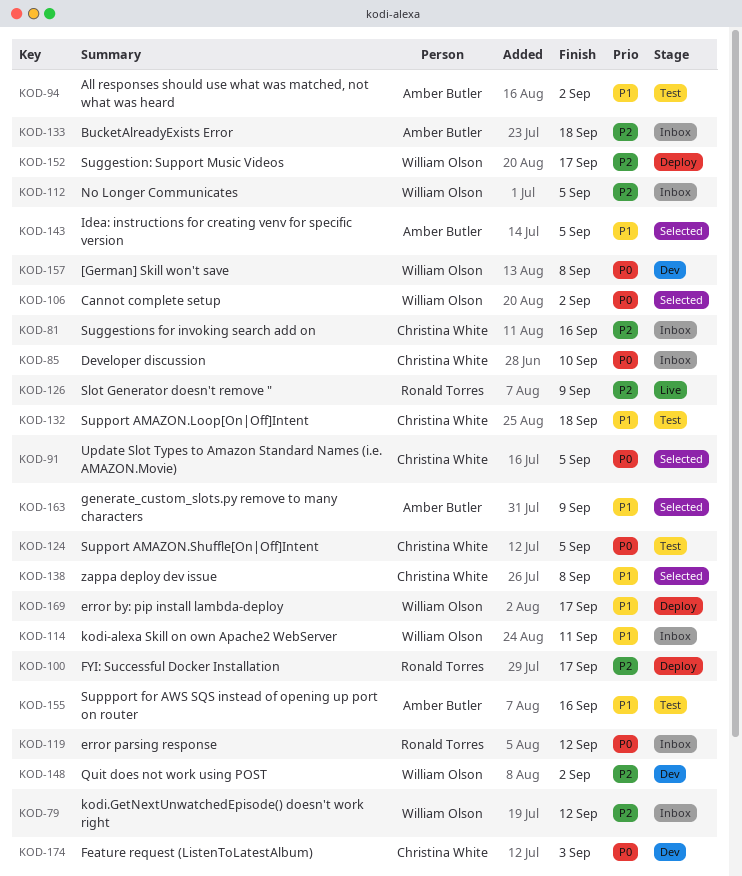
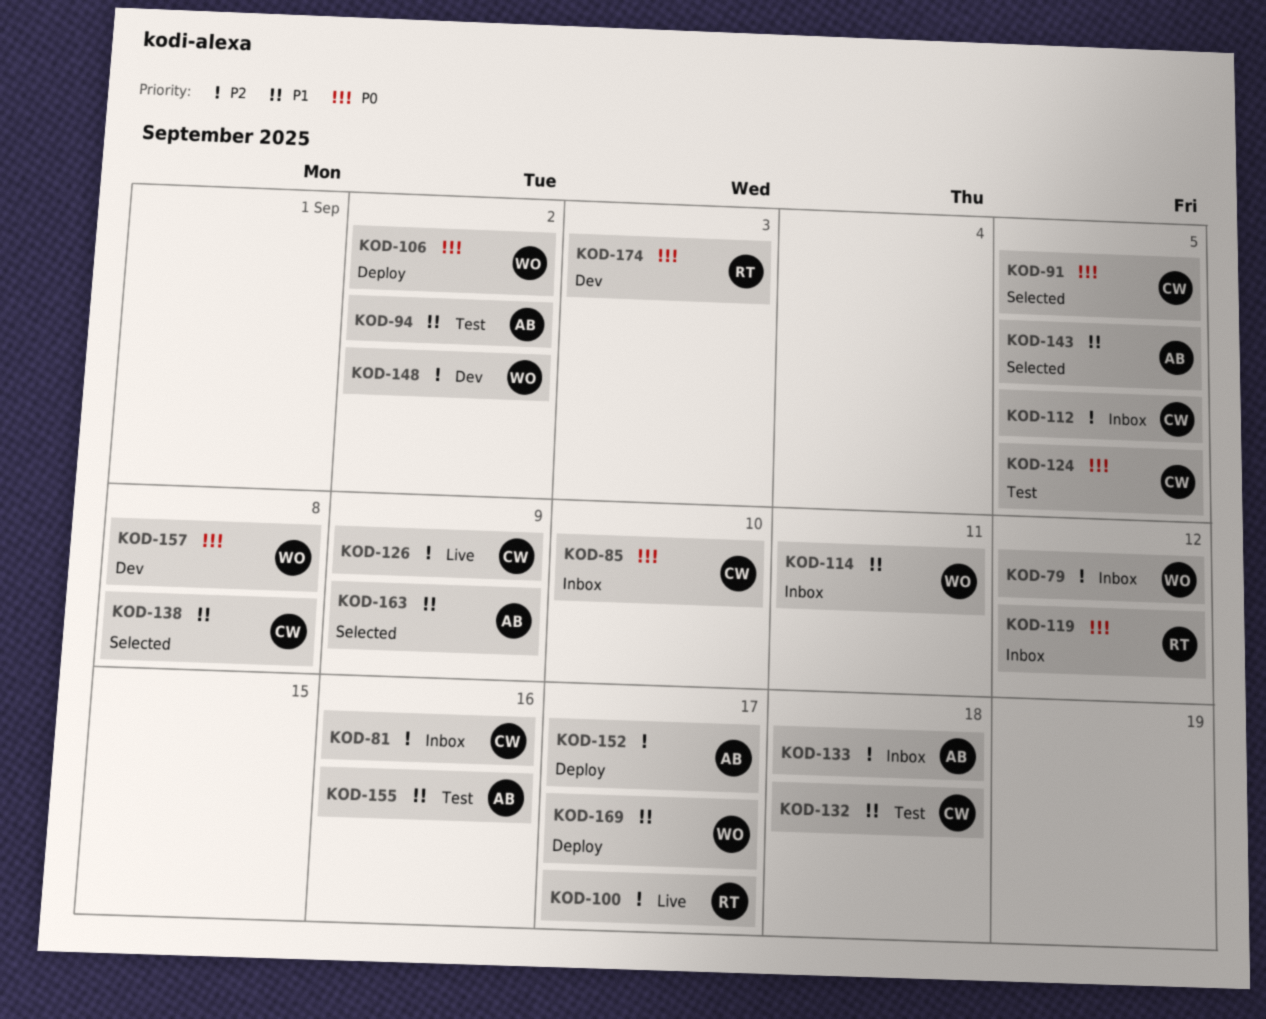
KOD-100, status: Deploy -> Live
KOD-106, status: Selected -> Deploy
KOD-112, owner: William Olson -> Christina White
KOD-126, owner: Ronald Torres -> Christina White
KOD-152, owner: William Olson -> Amber Butler
KOD-174, owner: Christina White -> Ronald Torres

